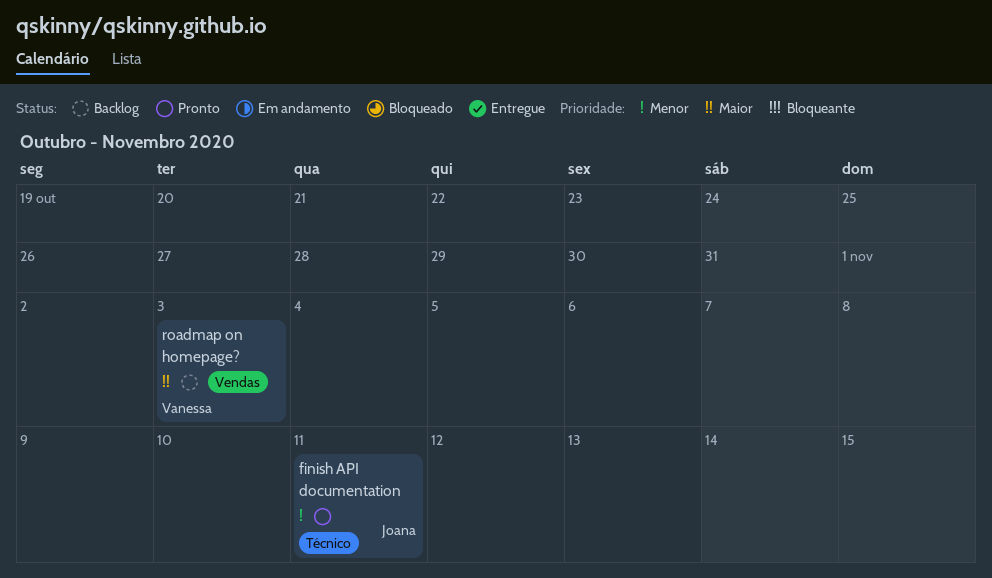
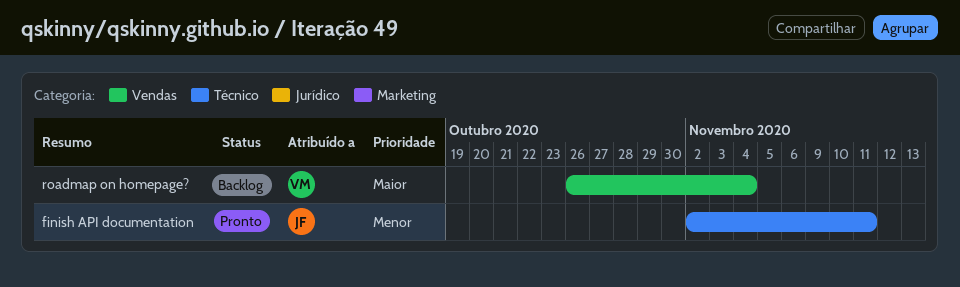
roadmap on homepage?, due: Nov 3 -> Nov 4

